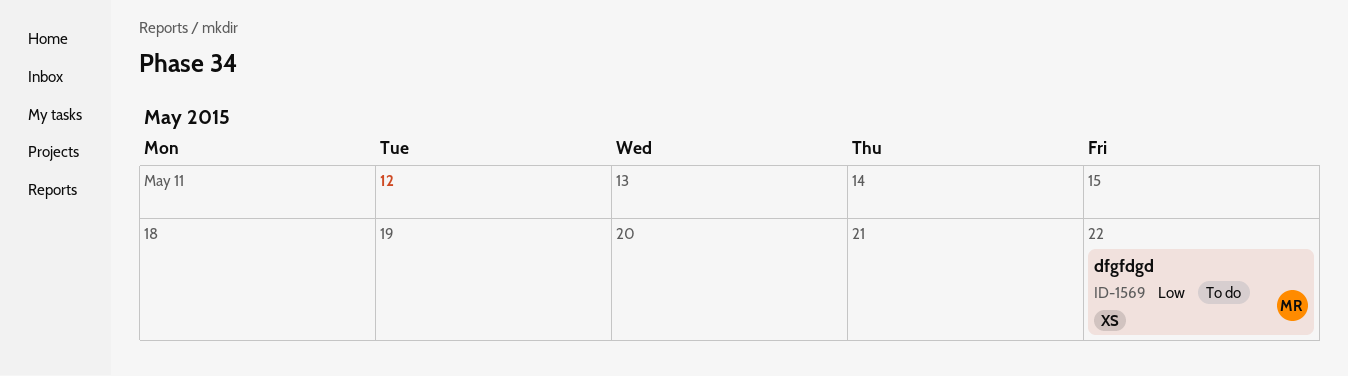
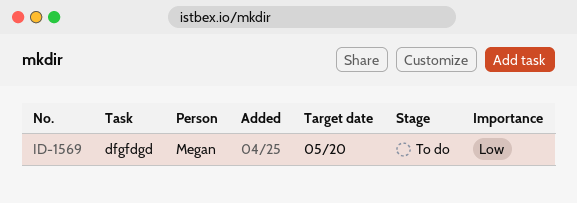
ID-1569, due: May 22 -> May 20

